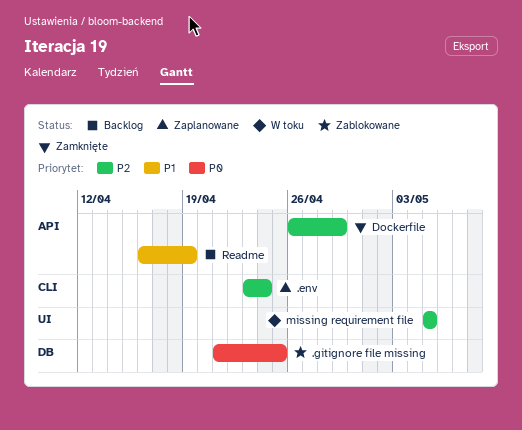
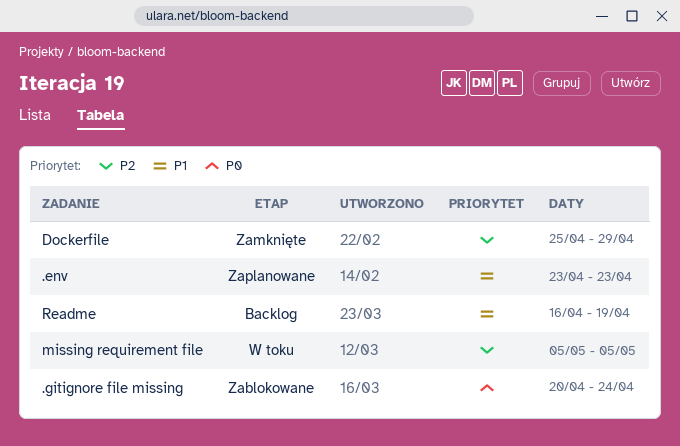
.env, priority: P2 -> P1
.env, due: Apr 24 -> Apr 23
.gitignore file missing, start: Apr 21 -> Apr 20
.gitignore file missing, due: Apr 25 -> Apr 24
Dockerfile, start: Apr 26 -> Apr 25

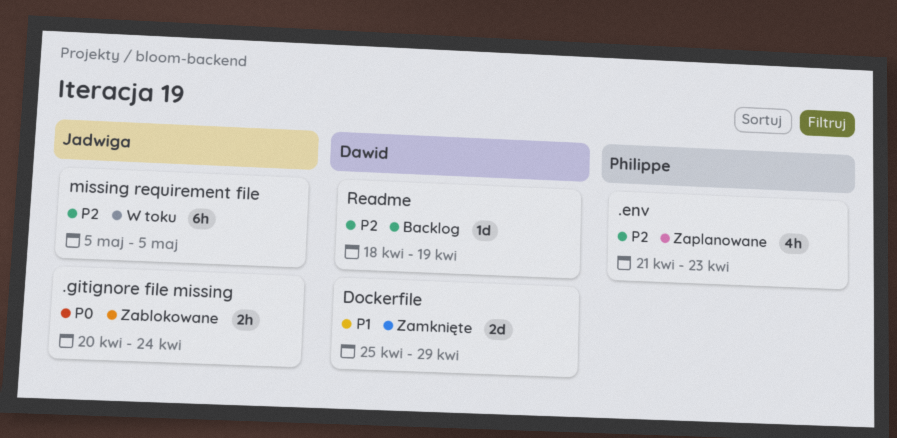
.env, priority: P1 -> P2
.env, start: Apr 23 -> Apr 21
Dockerfile, priority: P2 -> P1
Readme, priority: P1 -> P2
Readme, start: Apr 16 -> Apr 18

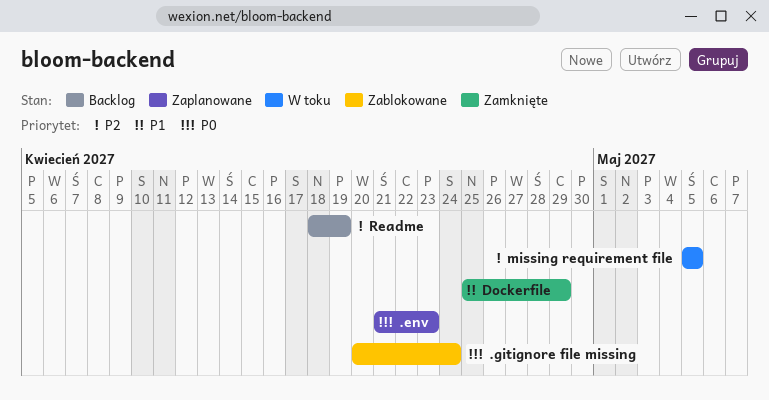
.env, priority: P2 -> P0

